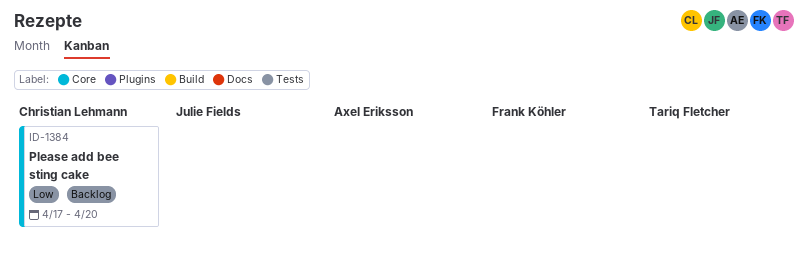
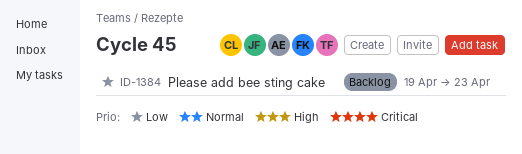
ID-1384, start: Apr 17 -> Apr 19
ID-1384, due: Apr 20 -> Apr 23

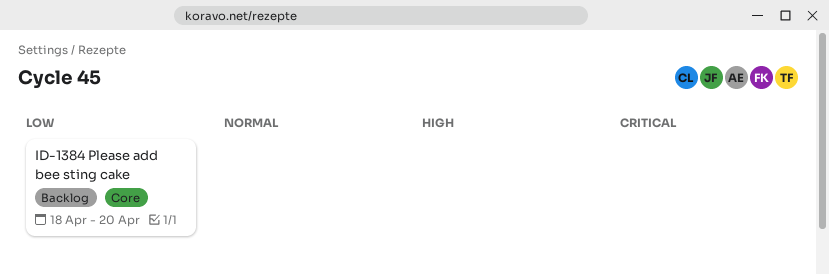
ID-1384, start: Apr 19 -> Apr 18
ID-1384, due: Apr 23 -> Apr 20

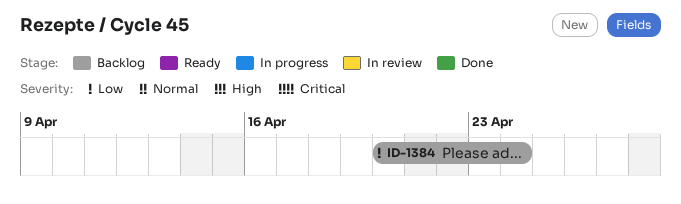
ID-1384, start: Apr 18 -> Apr 20
ID-1384, due: Apr 20 -> Apr 24

